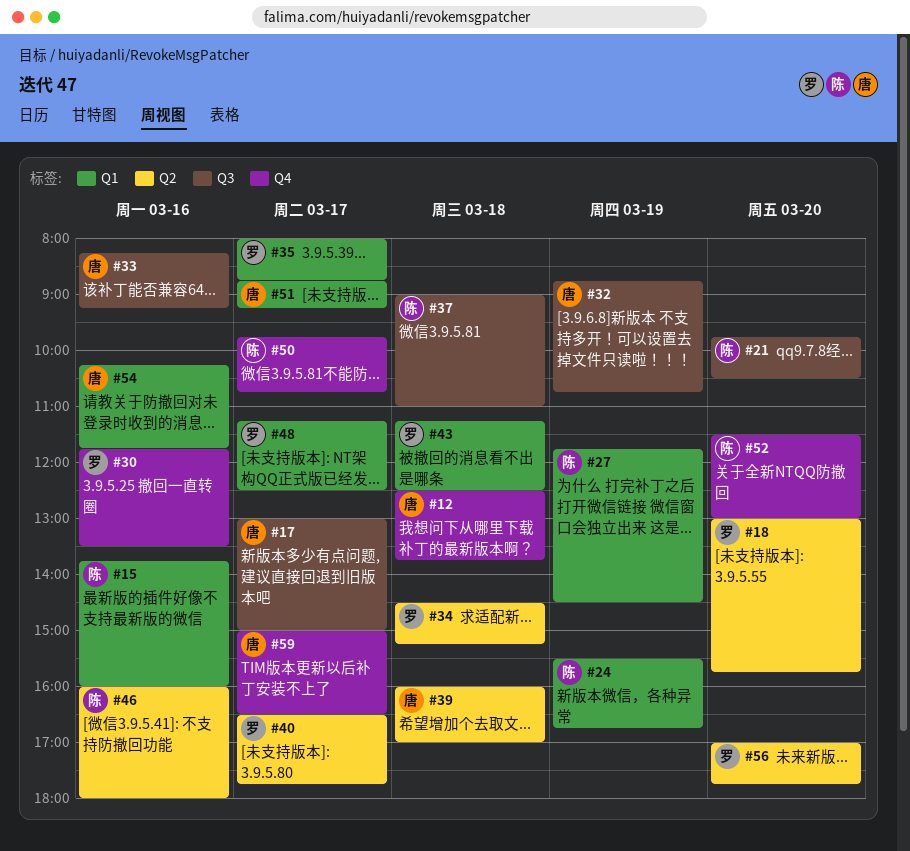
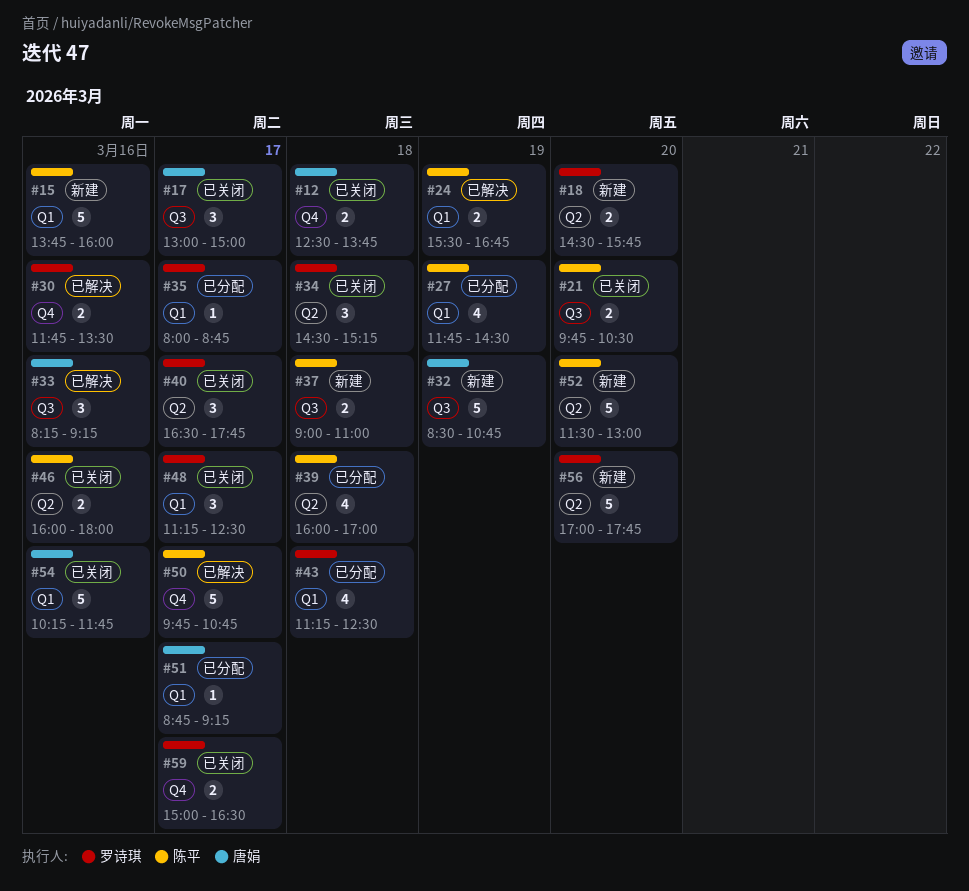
#18, begins: 13:00 -> 14:30
#32, begins: 08:45 -> 08:30
#39, owner: 唐娟 -> 陈平
#52, label: Q4 -> Q2
#59, owner: 唐娟 -> 罗诗琪

